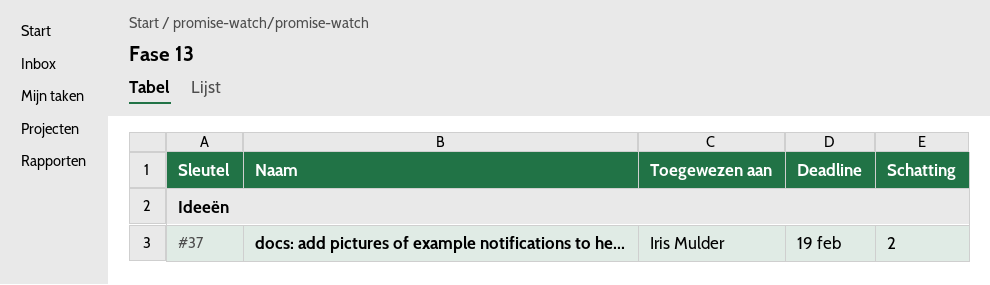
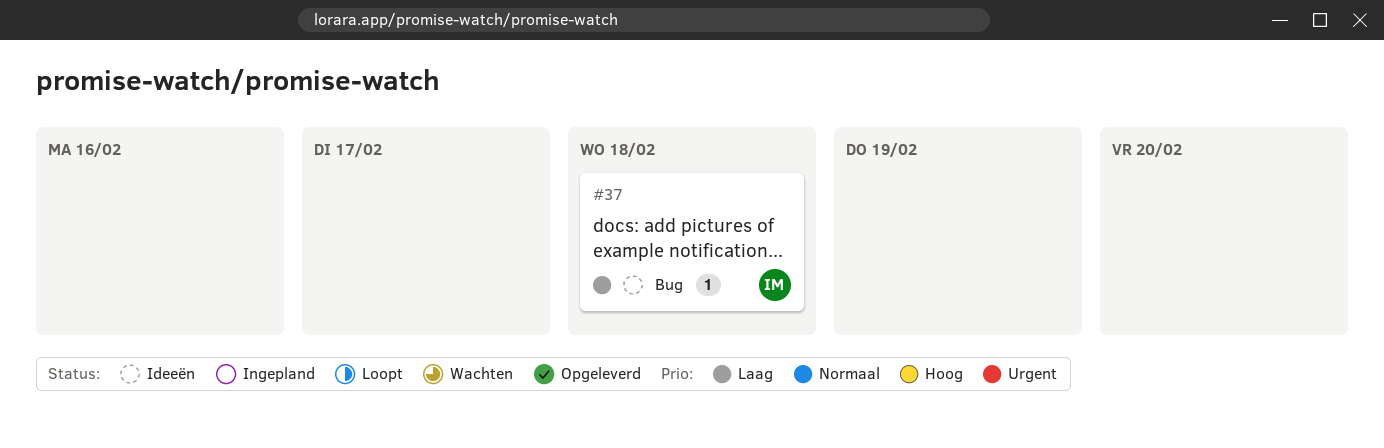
#37, estimate: 2 -> 1
#37, due: Feb 19 -> Feb 18

